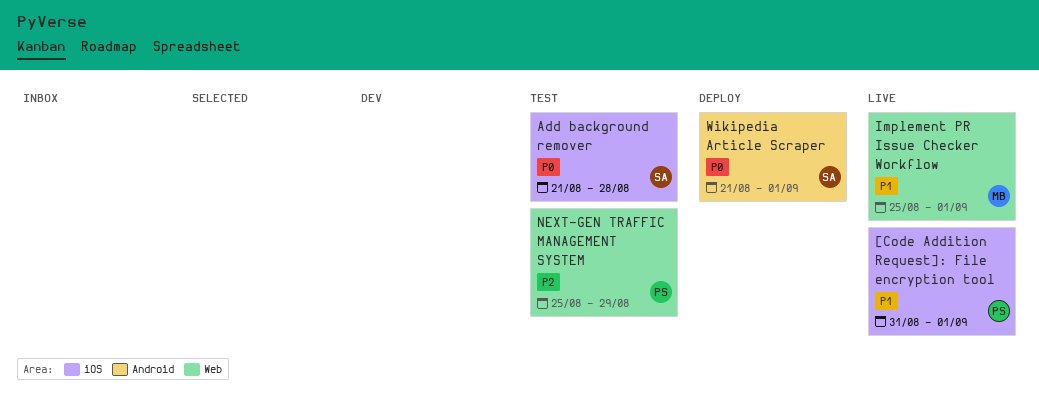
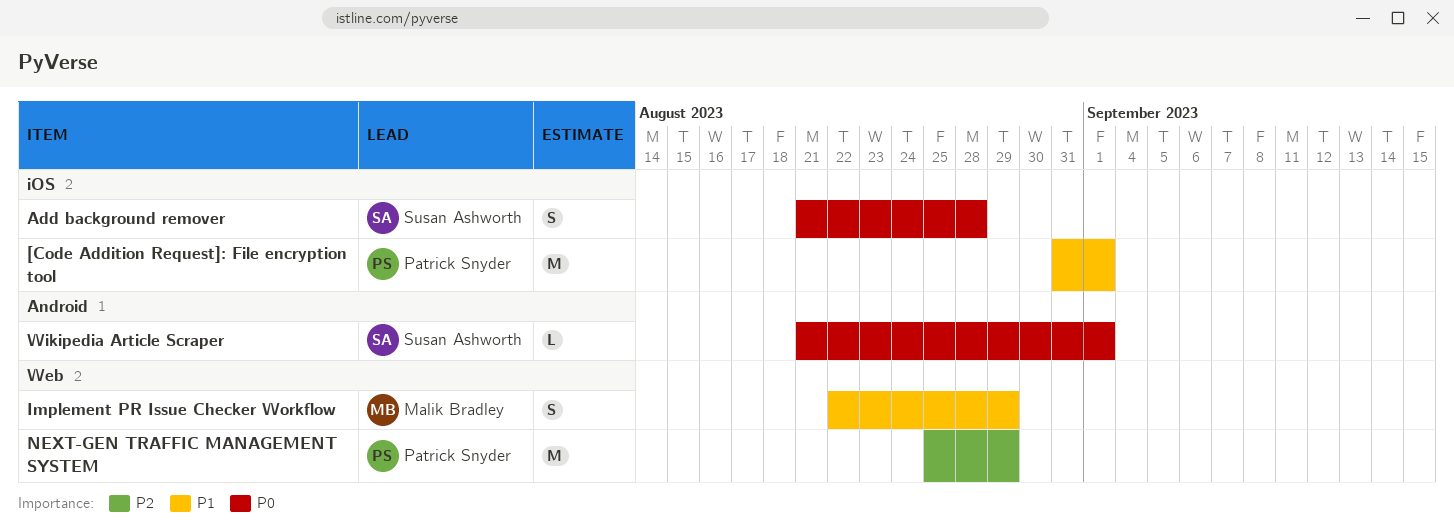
Implement PR Issue Checker Workflow, start: Aug 25 -> Aug 22
Implement PR Issue Checker Workflow, due: Sep 1 -> Aug 29

